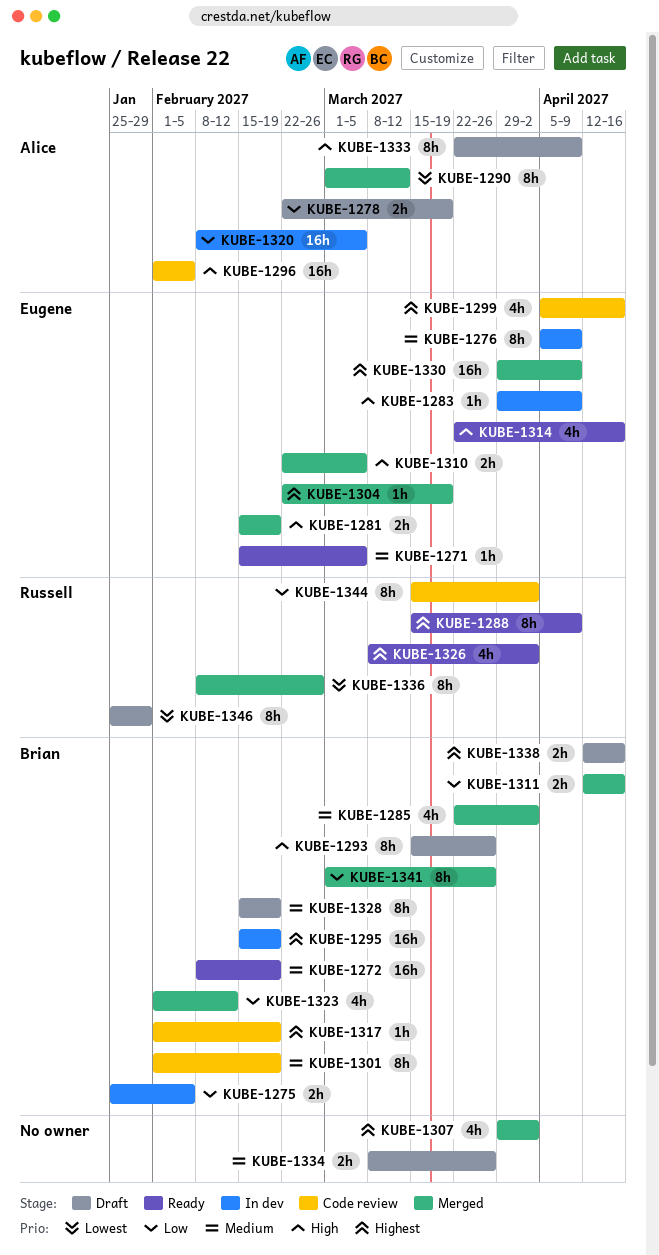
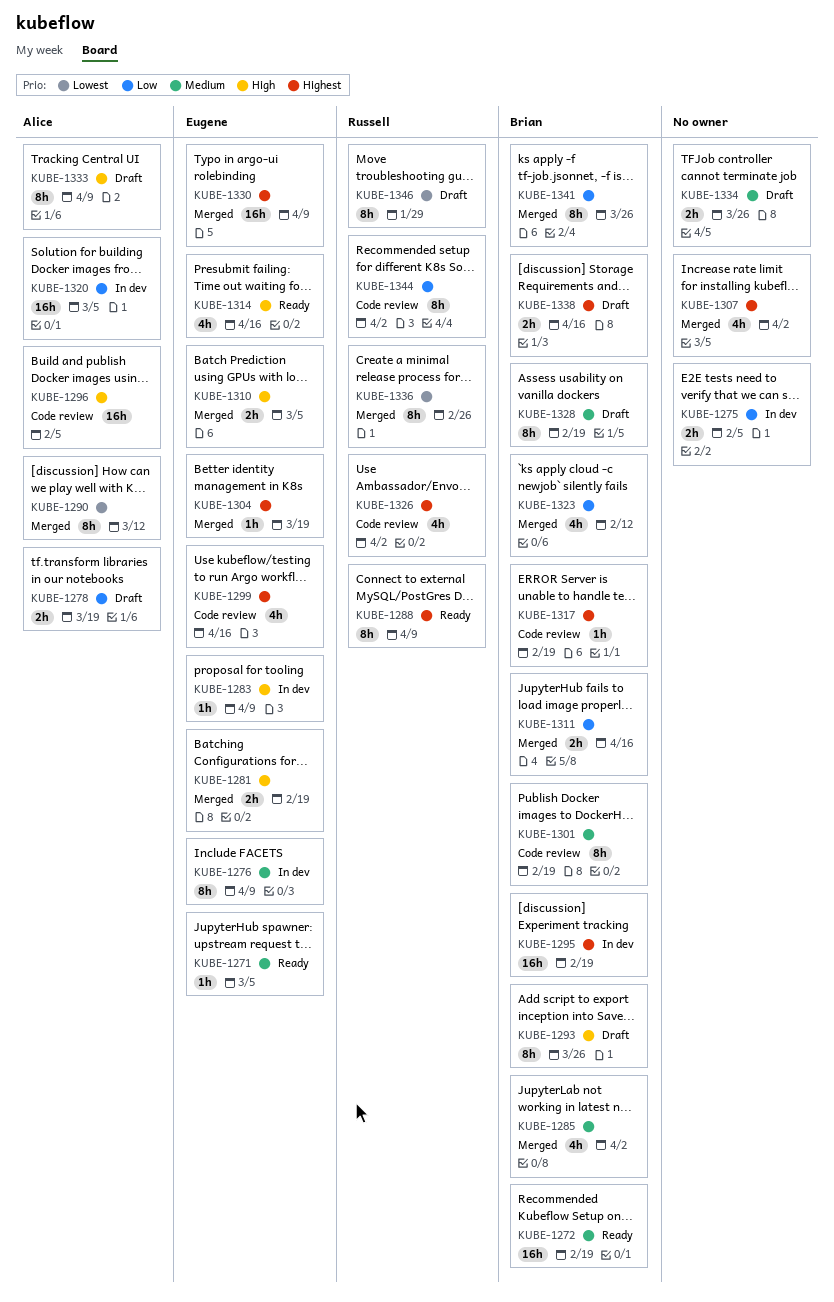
KUBE-1275, owner: Brian -> none
KUBE-1326, status: Ready -> Code review

